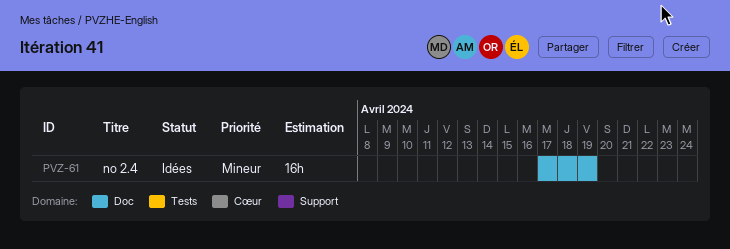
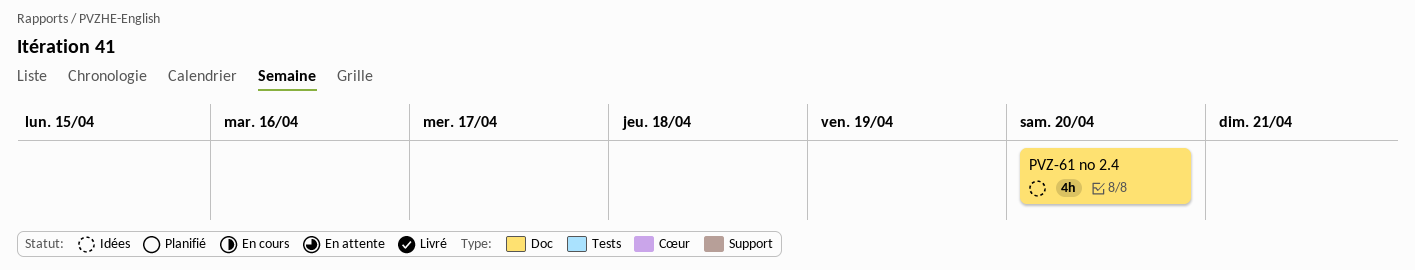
PVZ-61, estimate: 16h -> 4h
PVZ-61, due: Apr 19 -> Apr 20

